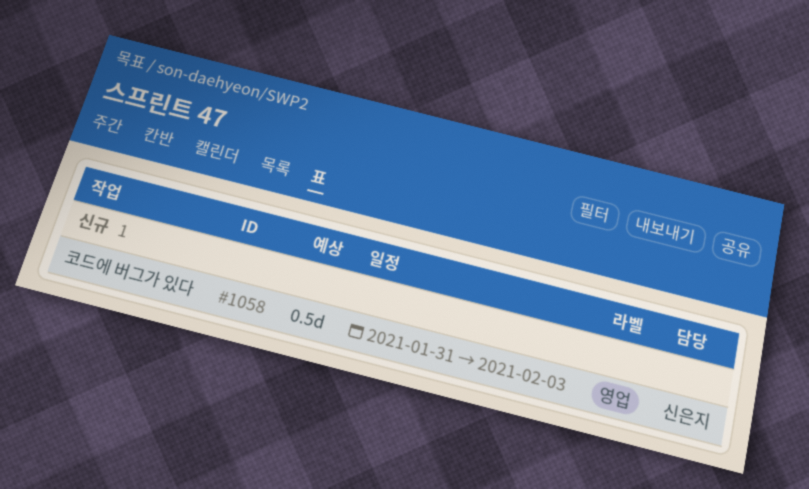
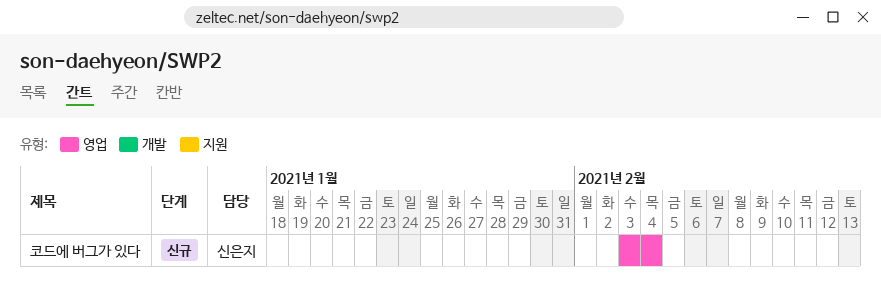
코드에 버그가 있다, start: Jan 31 -> Feb 3
코드에 버그가 있다, due: Feb 3 -> Feb 4

